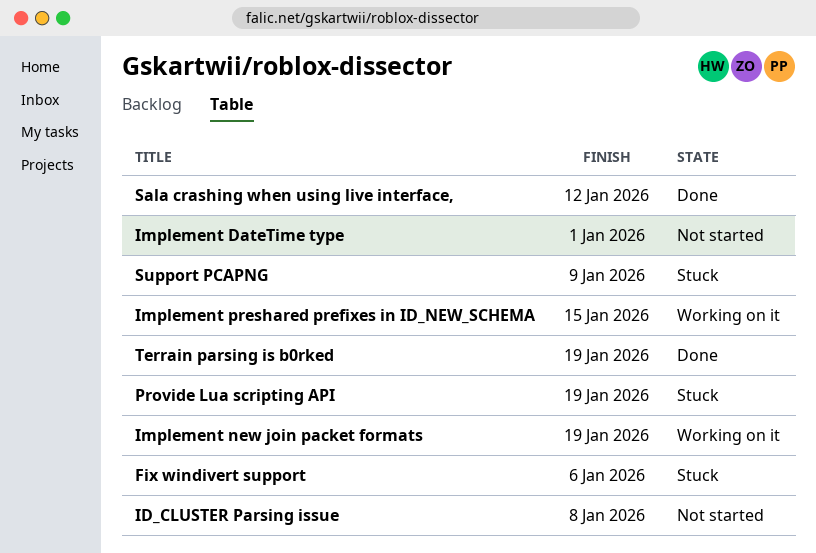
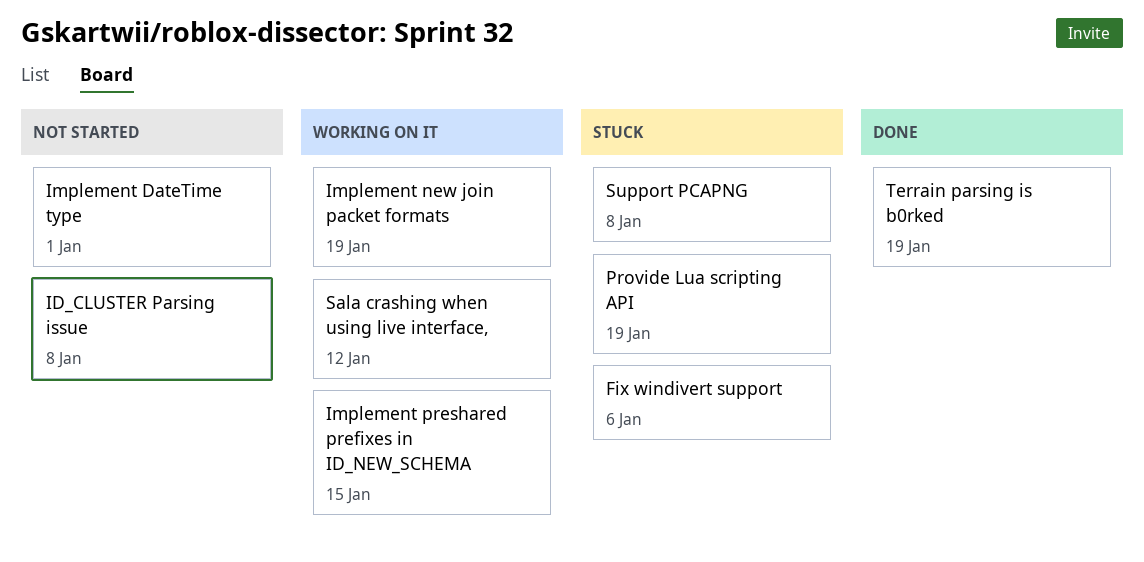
Sala crashing when using live interface,, status: Done -> Working on it
Support PCAPNG, due: Jan 9 -> Jan 8

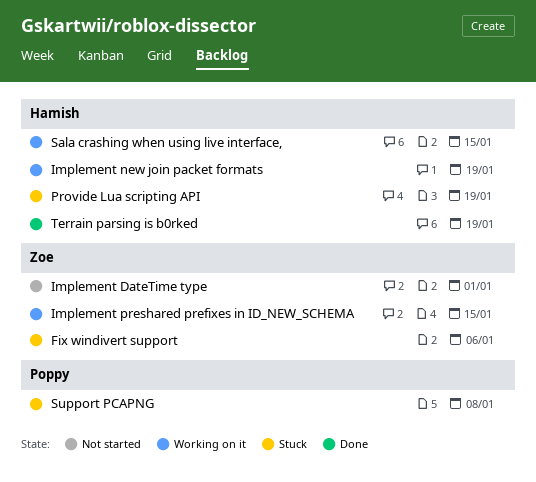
ID_CLUSTER Parsing issue: present -> none
Sala crashing when using live interface,, due: Jan 12 -> Jan 15

